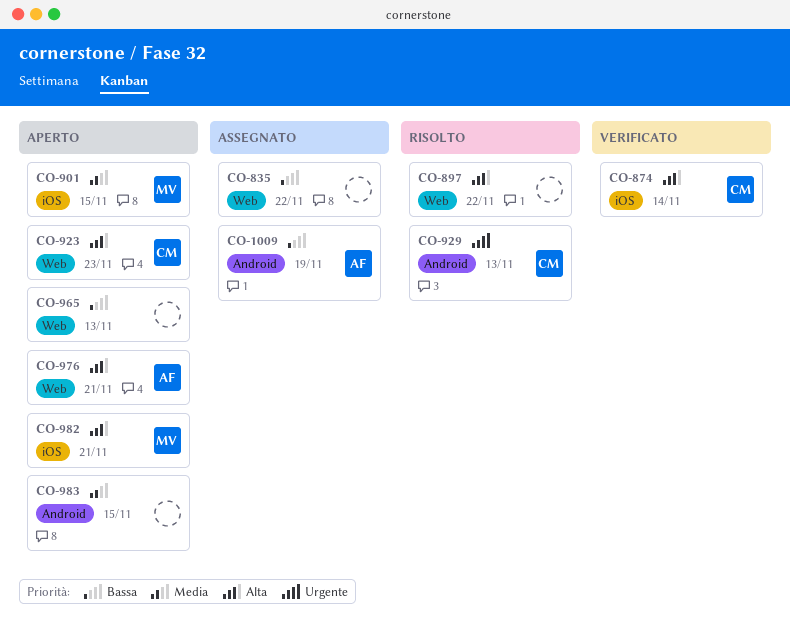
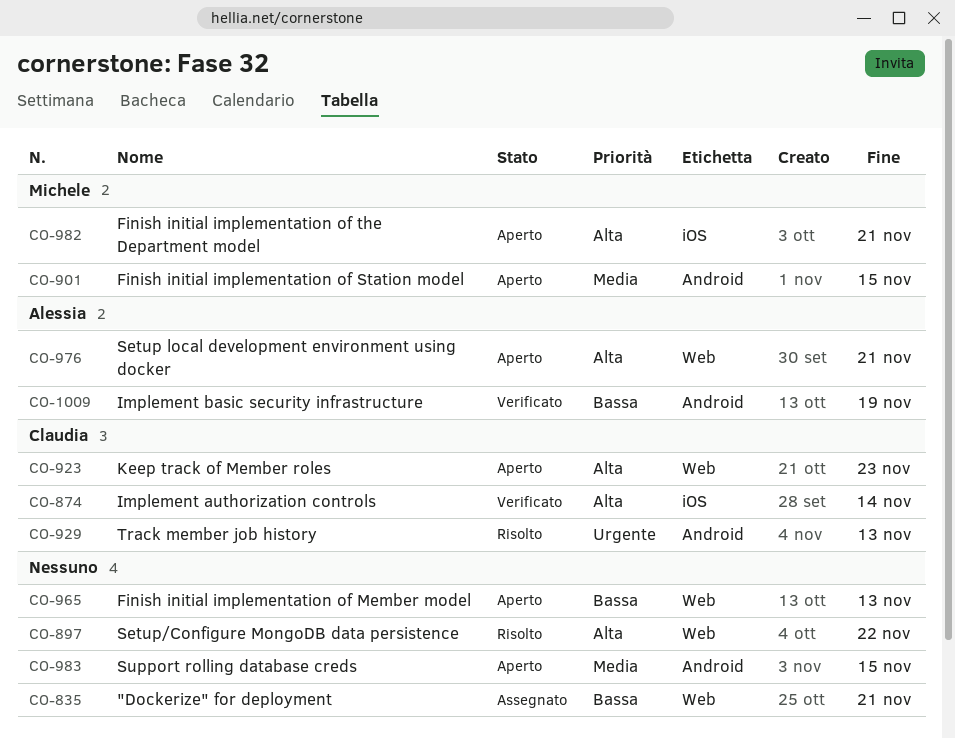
CO-835, due: Nov 22 -> Nov 21
CO-901, label: iOS -> Android
CO-1009, status: Assegnato -> Verificato

